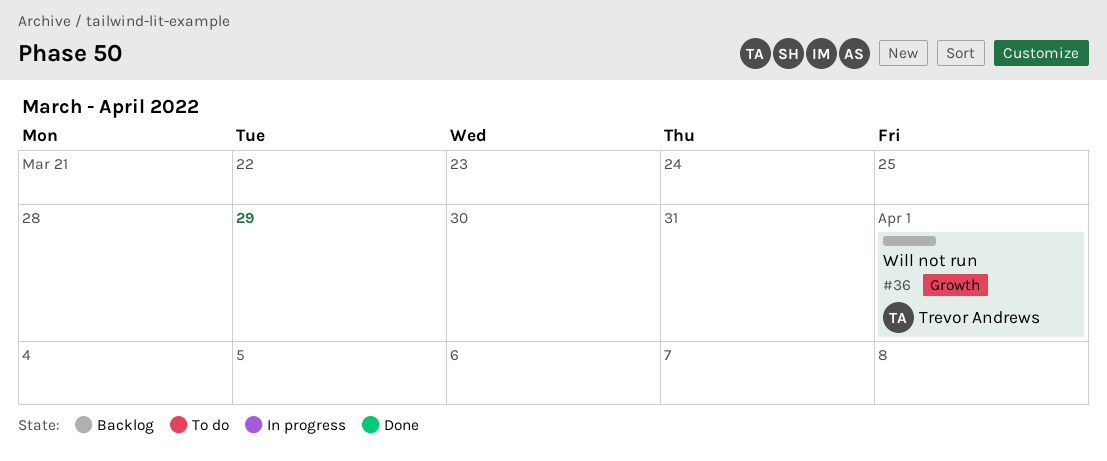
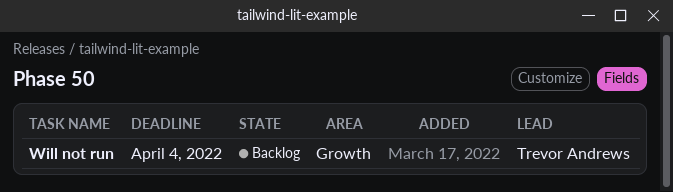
Will not run, due: Apr 1 -> Apr 4

